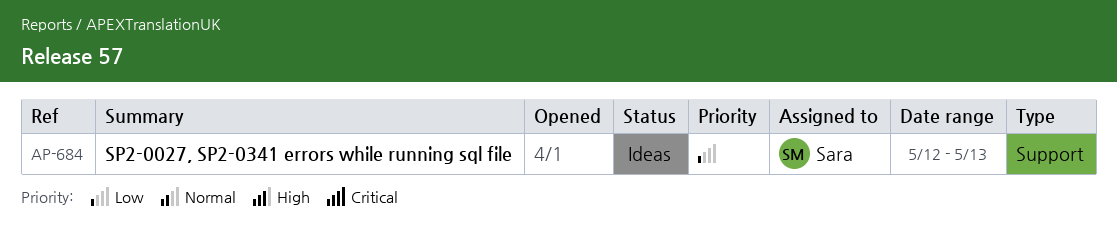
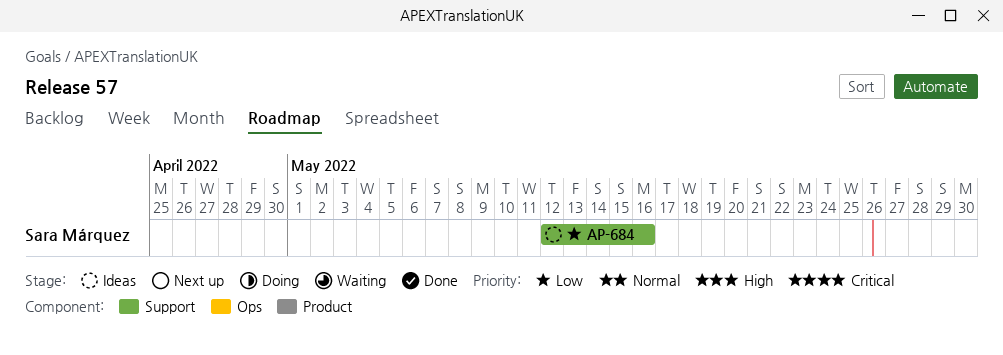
AP-684, due: May 13 -> May 16

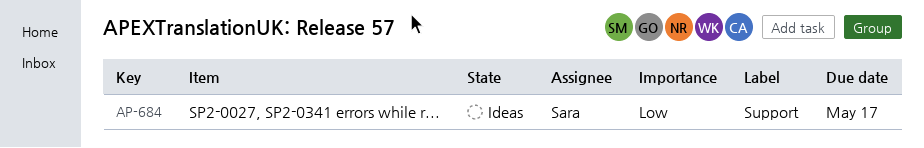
AP-684, due: May 16 -> May 17

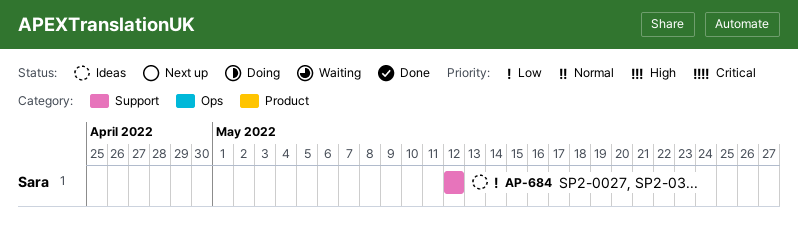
AP-684, due: May 17 -> May 12

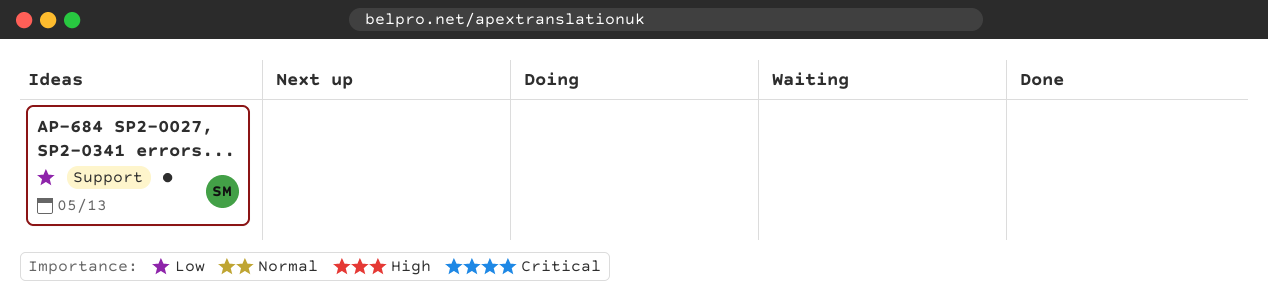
AP-684, due: May 12 -> May 13

